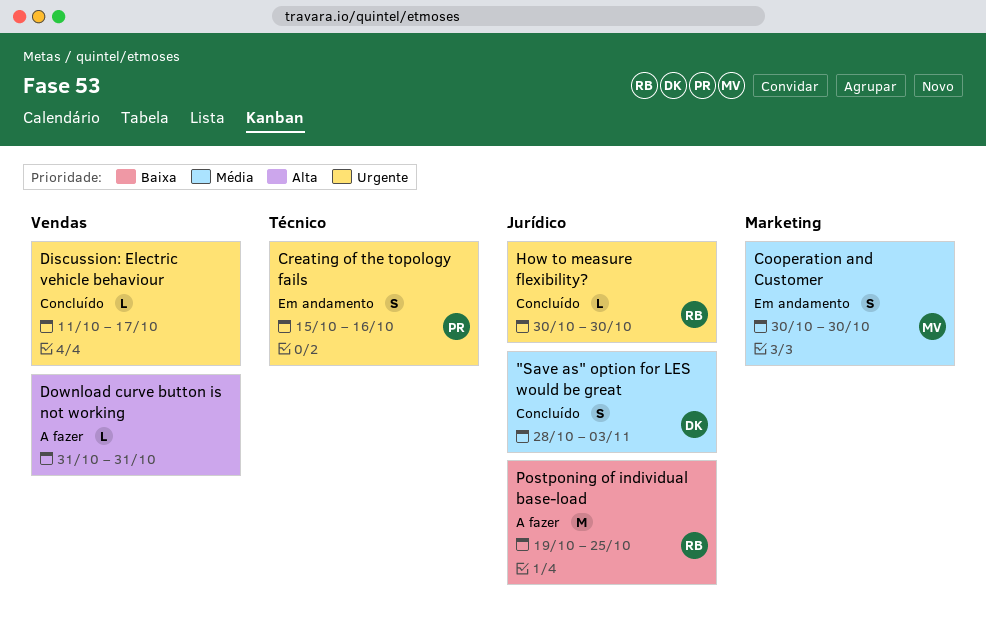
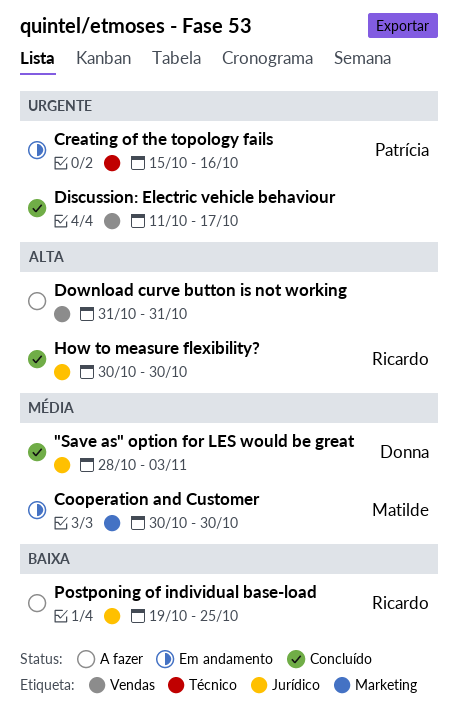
How to measure flexibility?, priority: Urgente -> Alta

